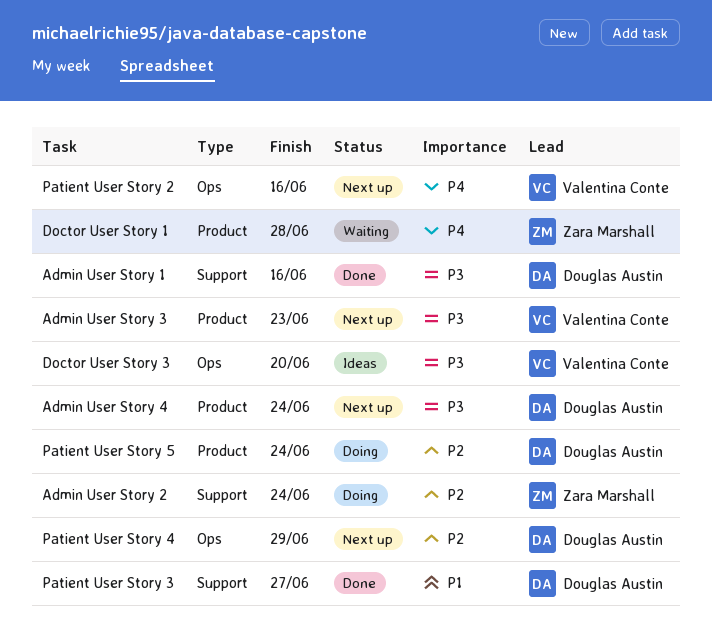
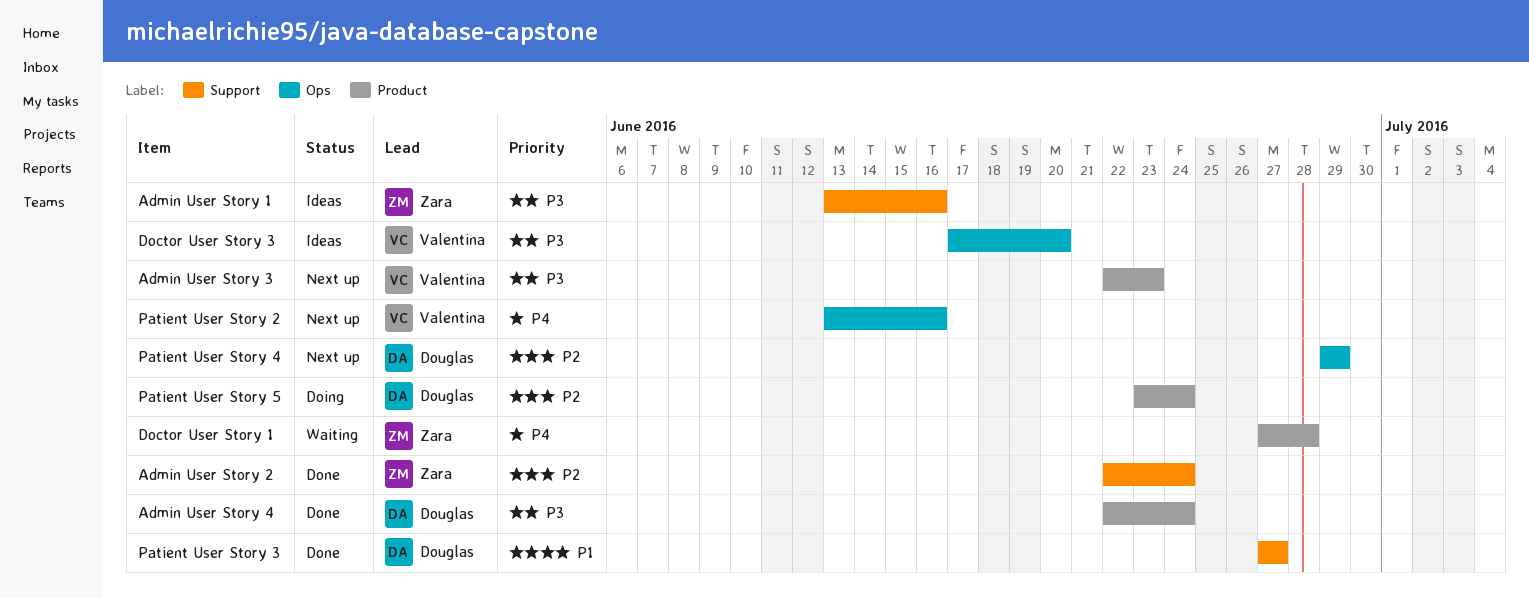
Admin User Story 1, status: Done -> Ideas
Admin User Story 1, owner: Douglas Austin -> Zara Marshall
Admin User Story 2, status: Doing -> Done
Admin User Story 4, status: Next up -> Done

